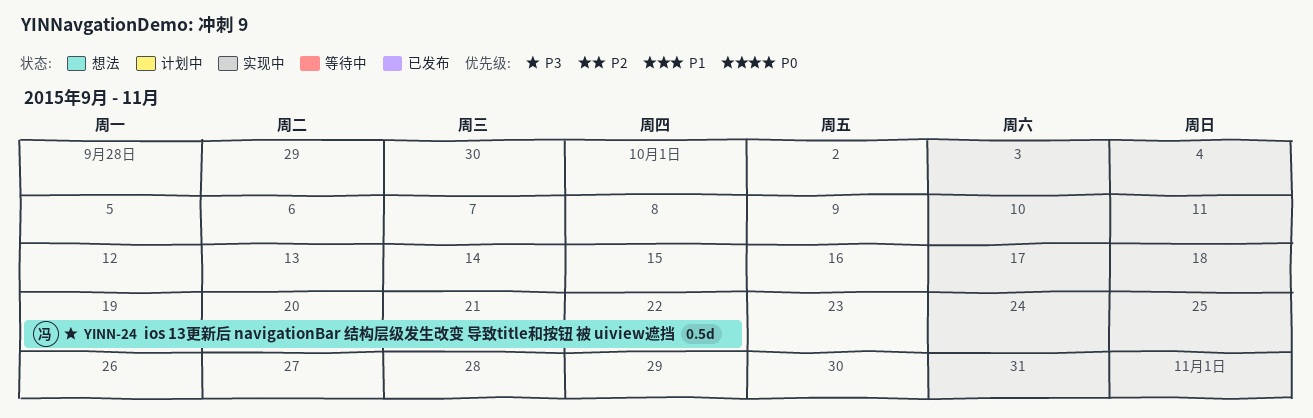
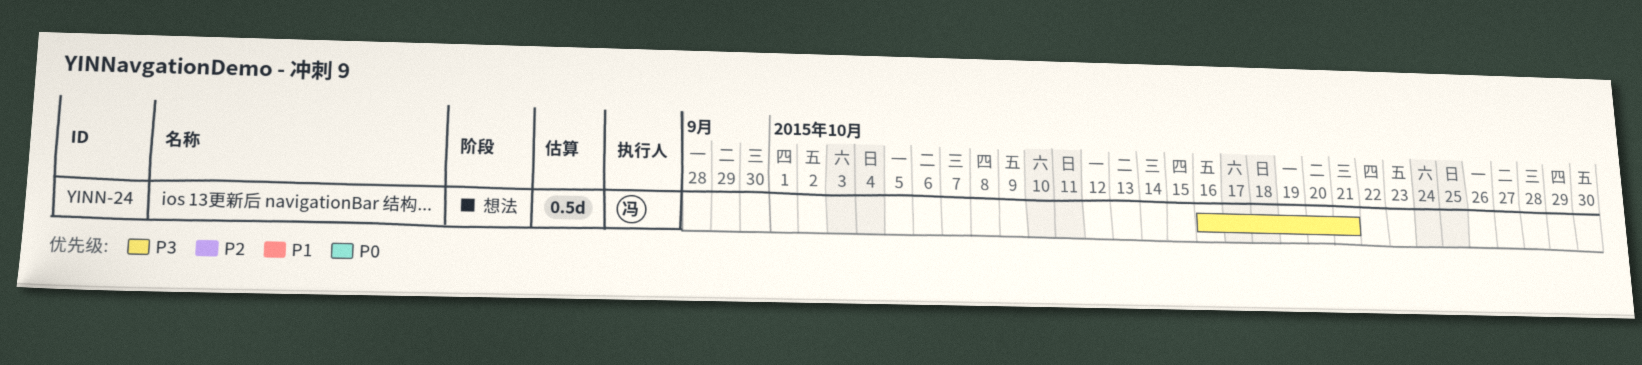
YINN-24, start: Oct 19 -> Oct 16
YINN-24, due: Oct 22 -> Oct 21

